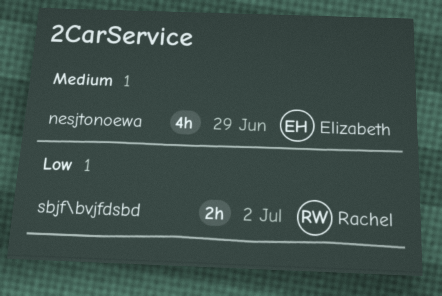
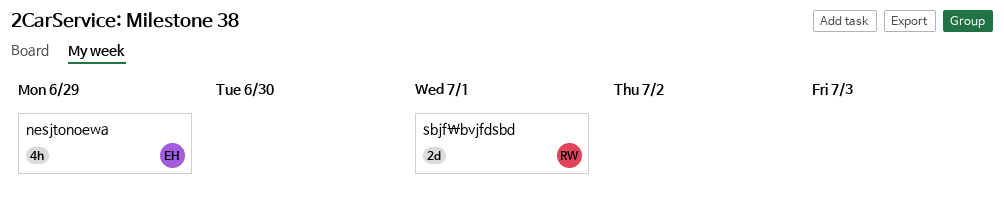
sbjf\bvjfdsbd, estimate: 2h -> 2d
sbjf\bvjfdsbd, due: Jul 2 -> Jul 1

